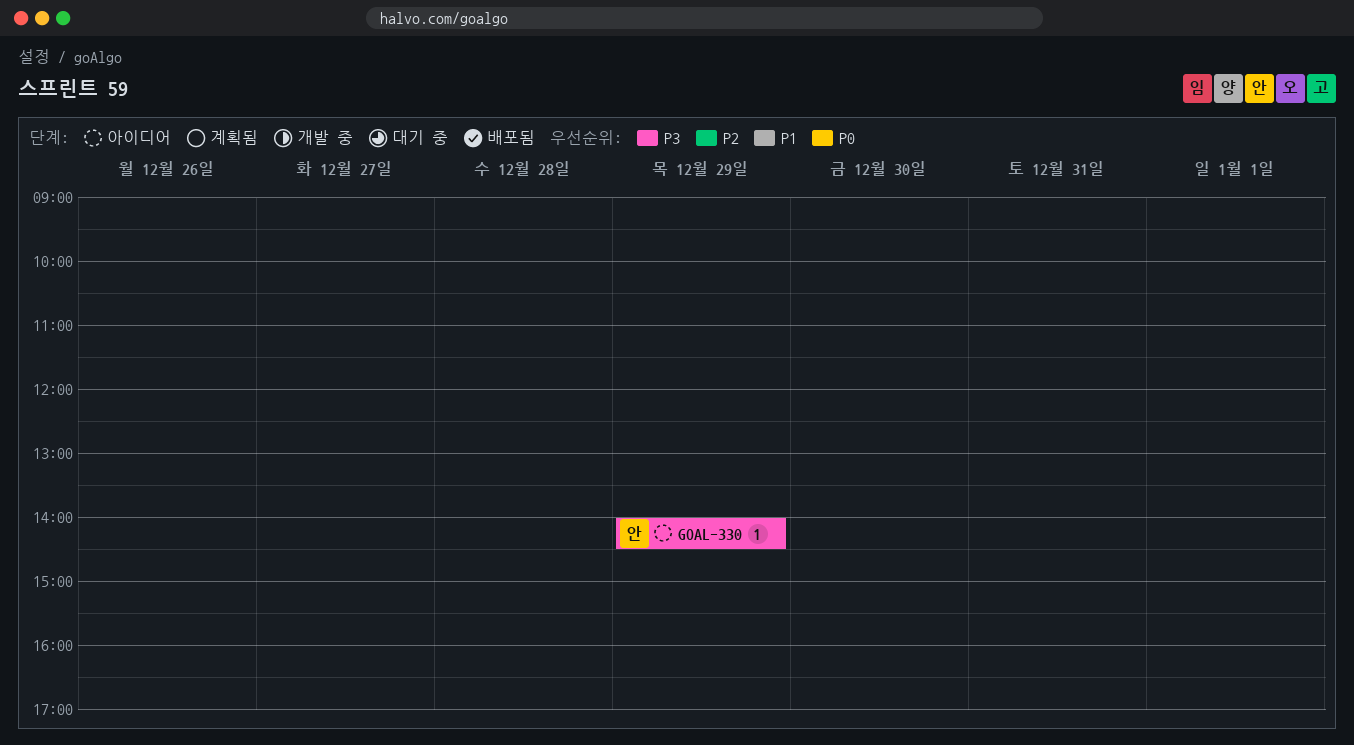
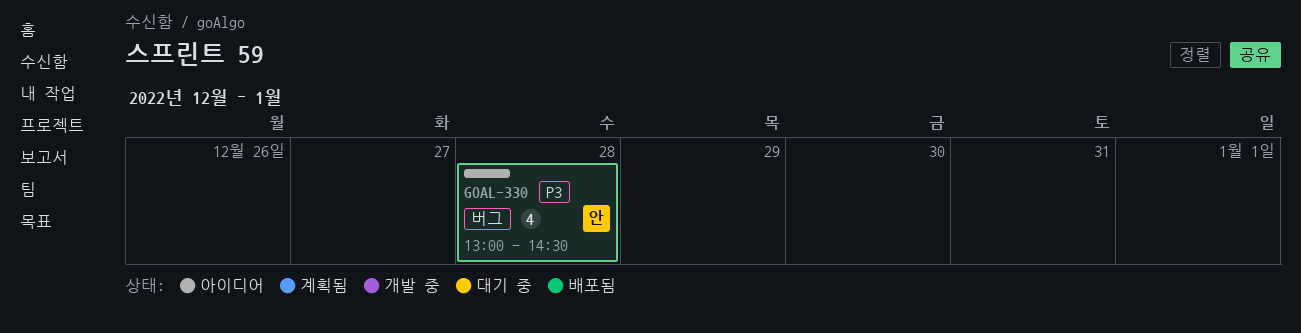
GOAL-330, estimate: 1 -> 4
GOAL-330, day: Dec 29 -> Dec 28
GOAL-330, begins: 14:00 -> 13:00

